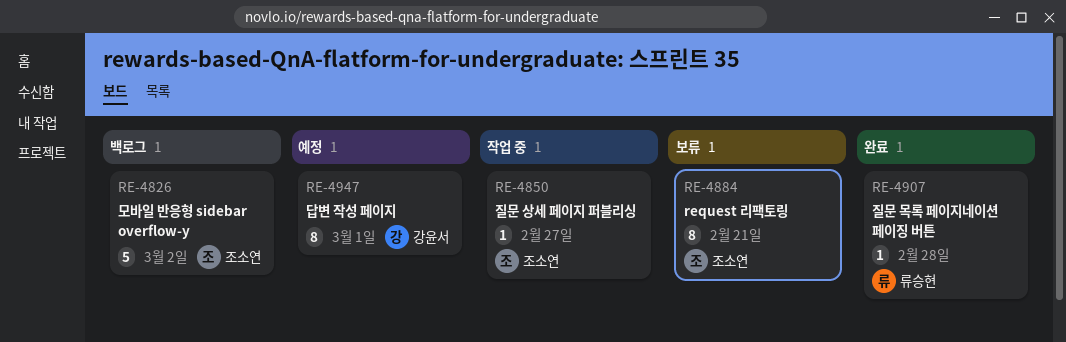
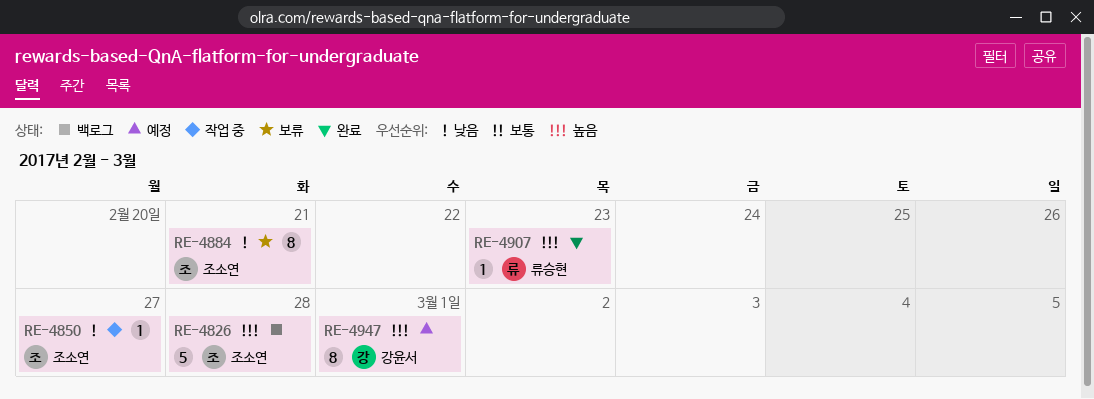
RE-4826, due: Mar 2 -> Feb 28
RE-4907, due: Feb 28 -> Feb 23

